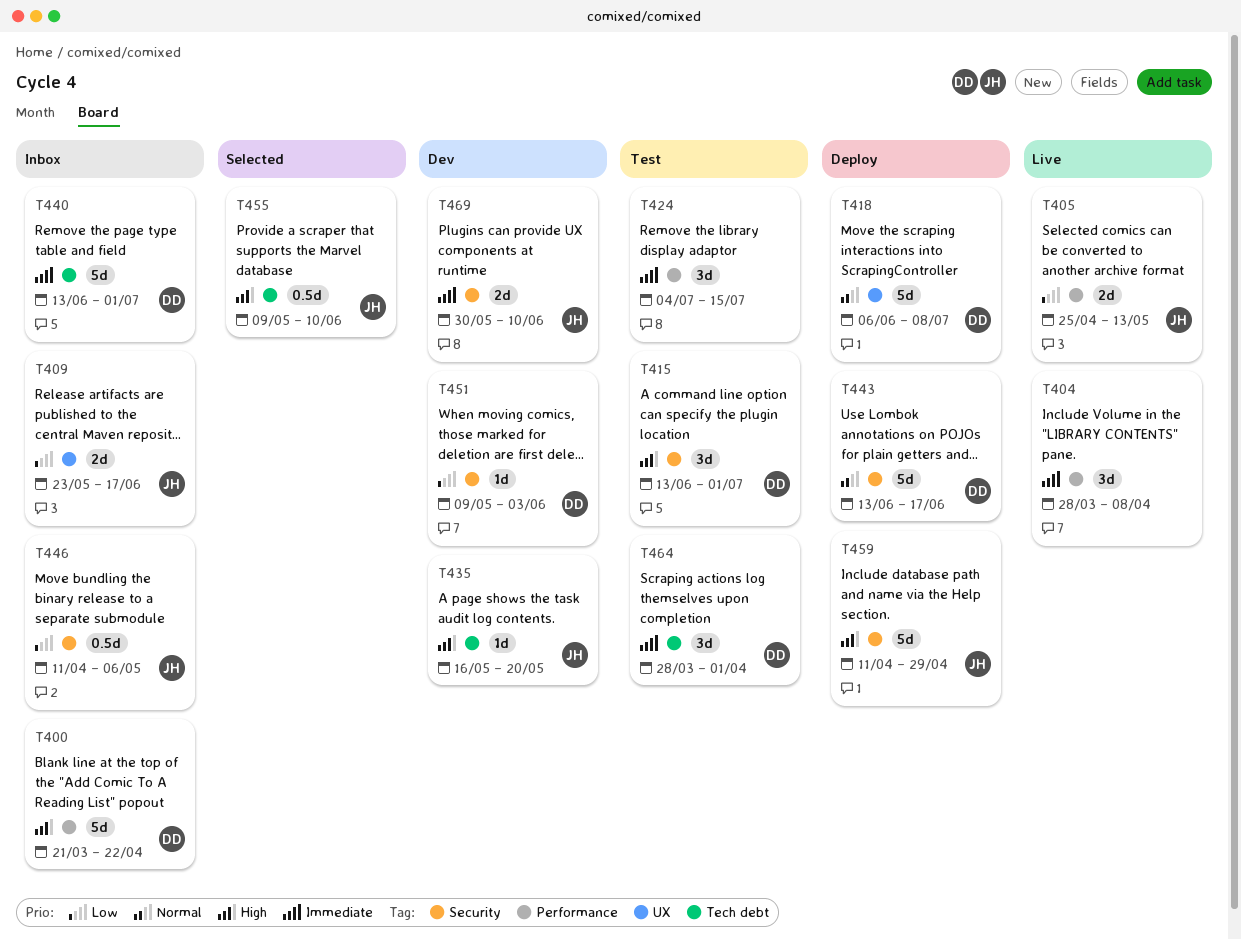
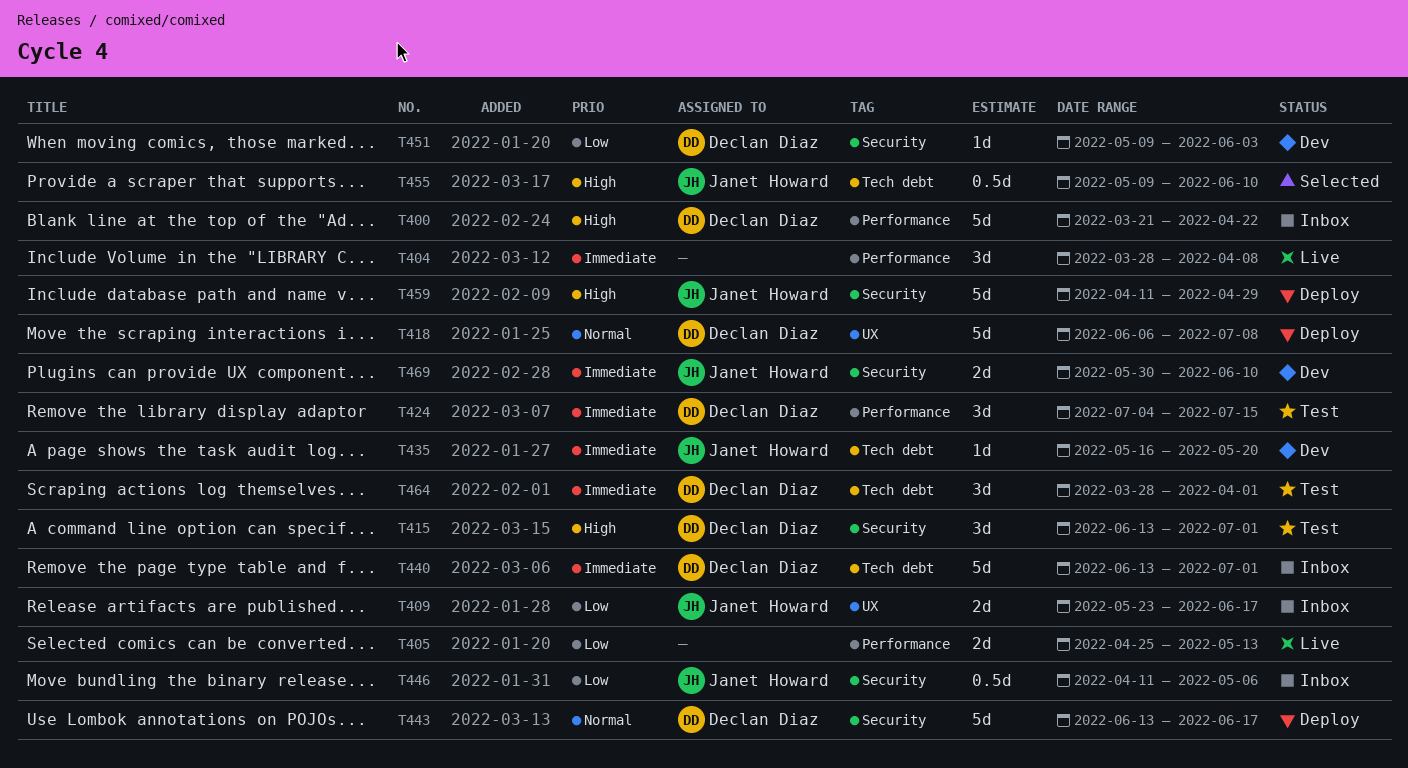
T405, owner: Janet Howard -> none
T424, owner: none -> Declan Diaz
T435, priority: High -> Immediate

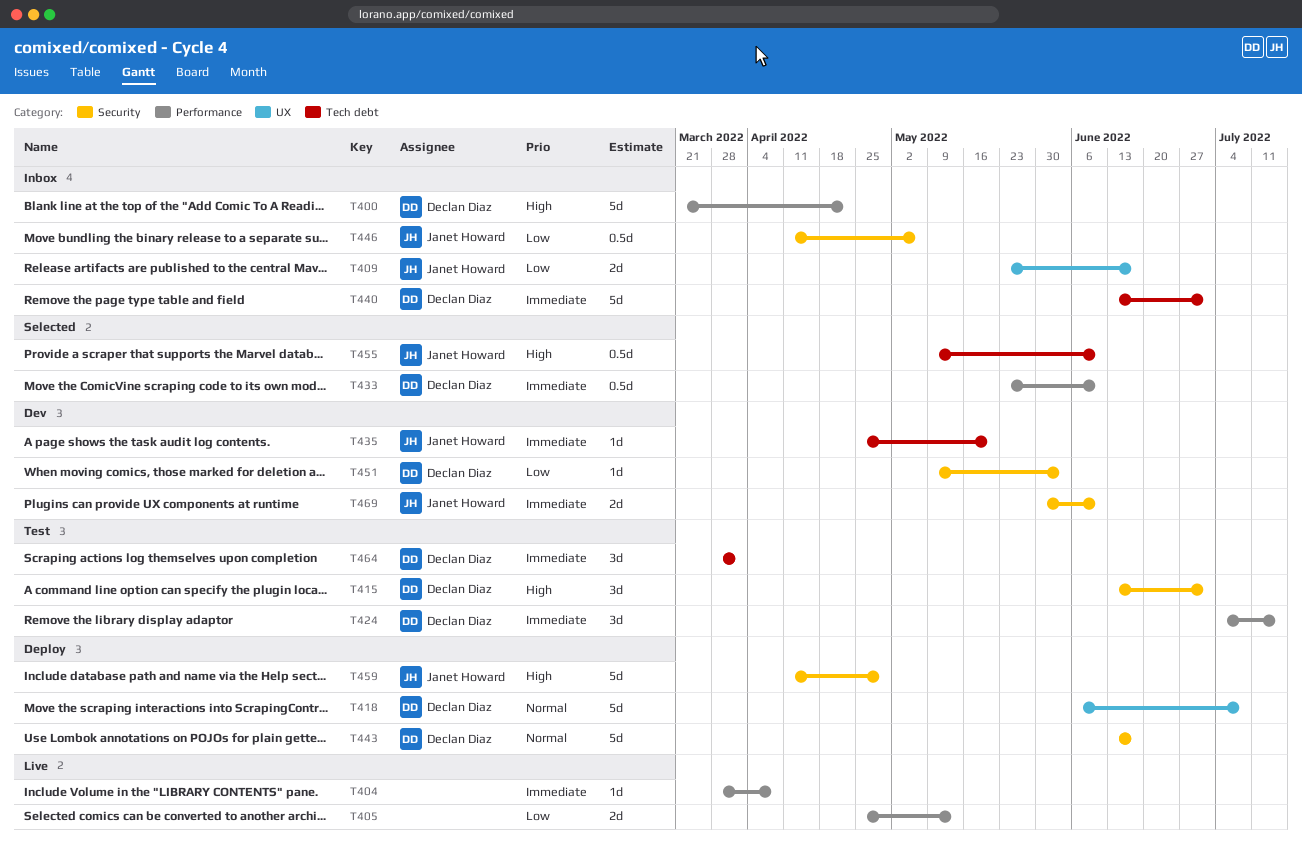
T404, estimate: 3d -> 1d
T433: none -> present
T435, start: May 16 -> Apr 25

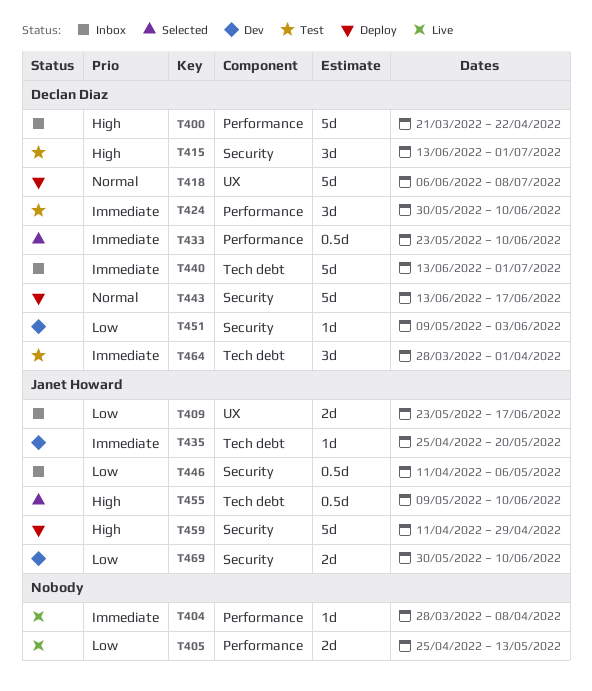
T424, start: Jul 4 -> May 30
T424, due: Jul 15 -> Jun 10
T469, priority: Immediate -> Low

